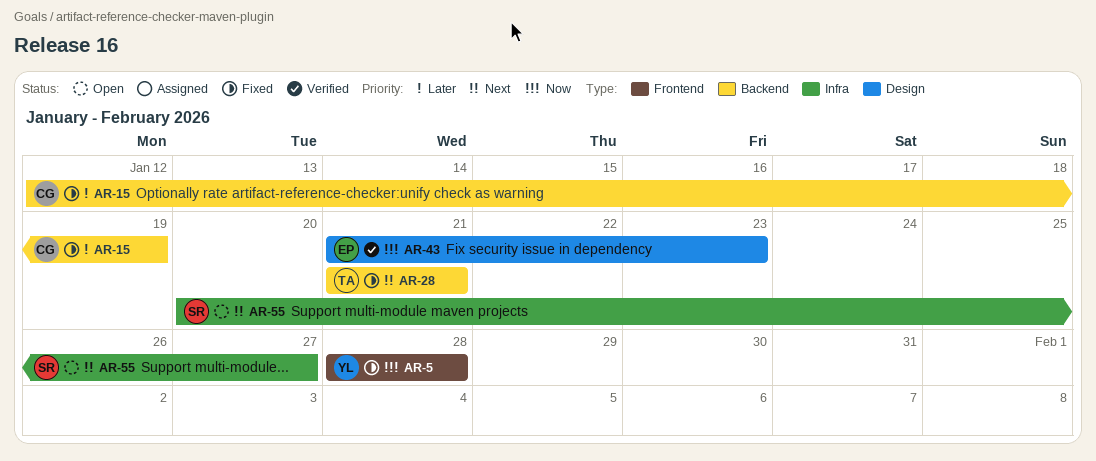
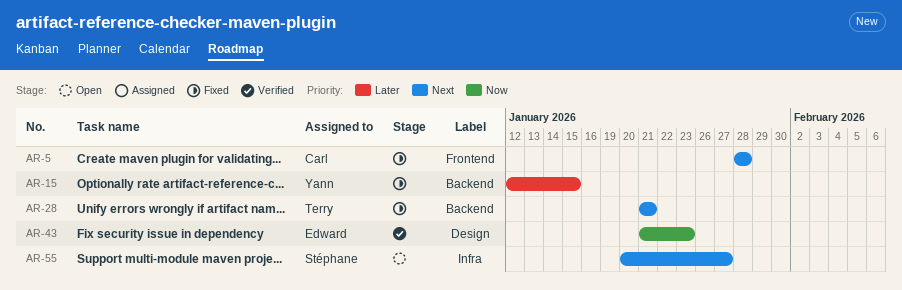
AR-5, owner: Yann -> Carl
AR-5, priority: Now -> Next
AR-15, owner: Carl -> Yann
AR-15, due: Jan 19 -> Jan 15

